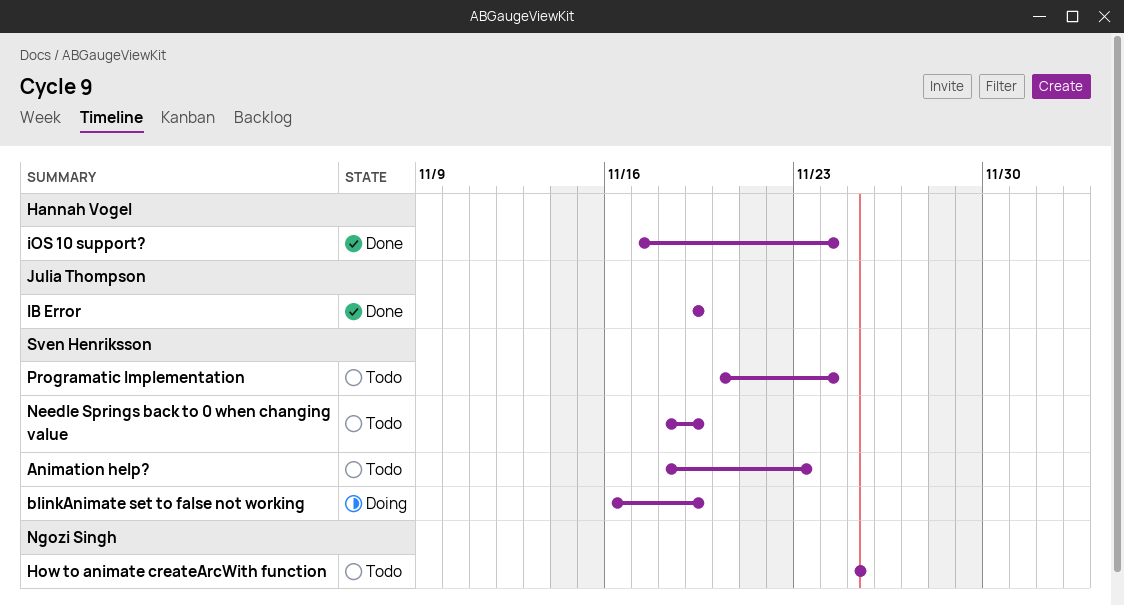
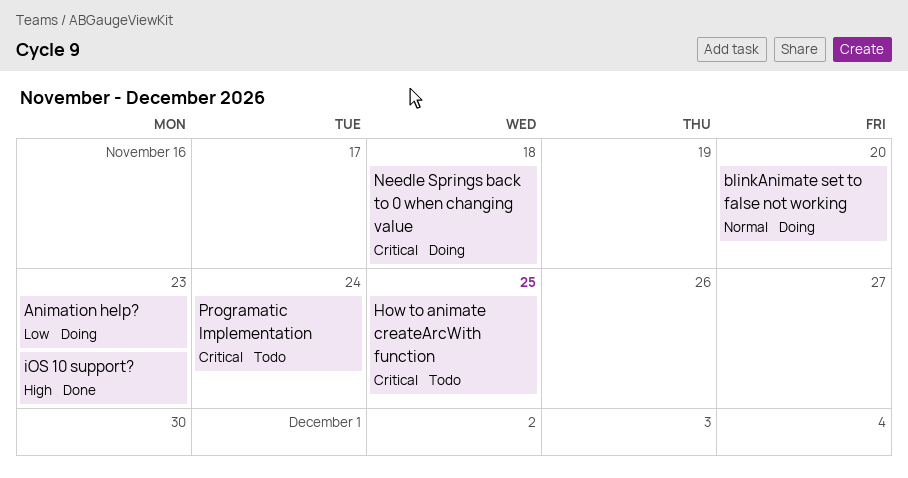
Animation help?, status: Todo -> Doing
blinkAnimate set to false not working, due: Nov 19 -> Nov 20
IB Error: present -> none
iOS 10 support?, due: Nov 24 -> Nov 23
Needle Springs back to 0 when changing value, status: Todo -> Doing
Needle Springs back to 0 when changing value, due: Nov 19 -> Nov 18

